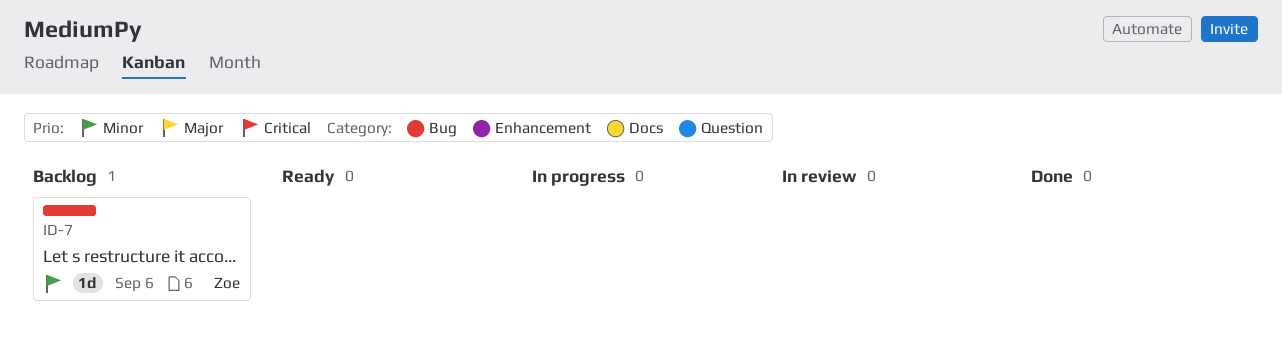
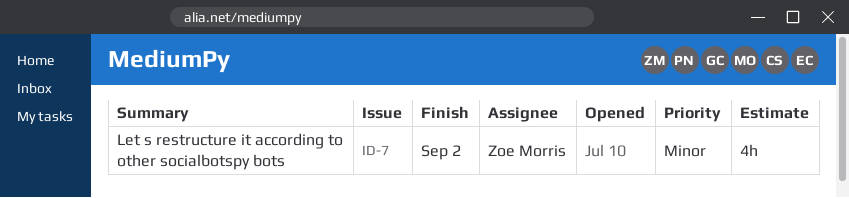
ID-7, estimate: 1d -> 4h
ID-7, due: Sep 6 -> Sep 2

